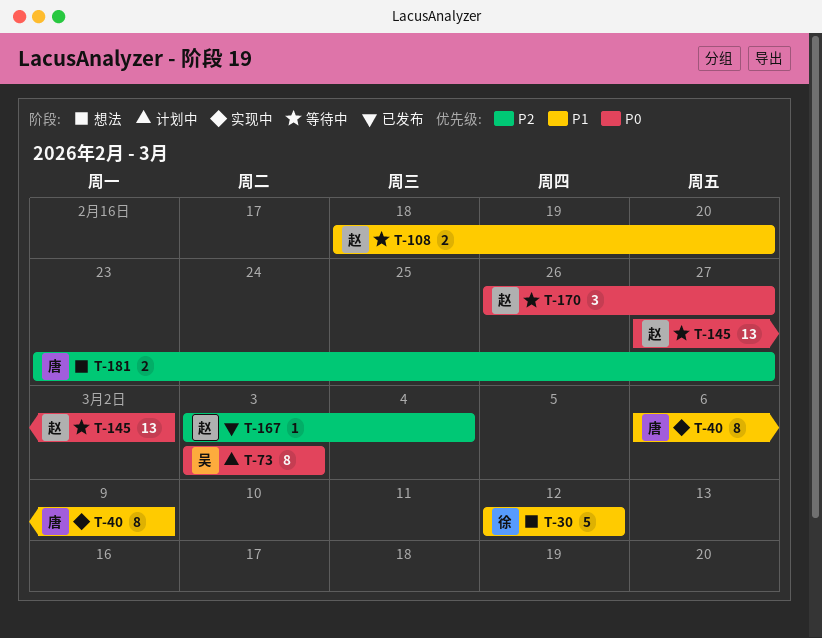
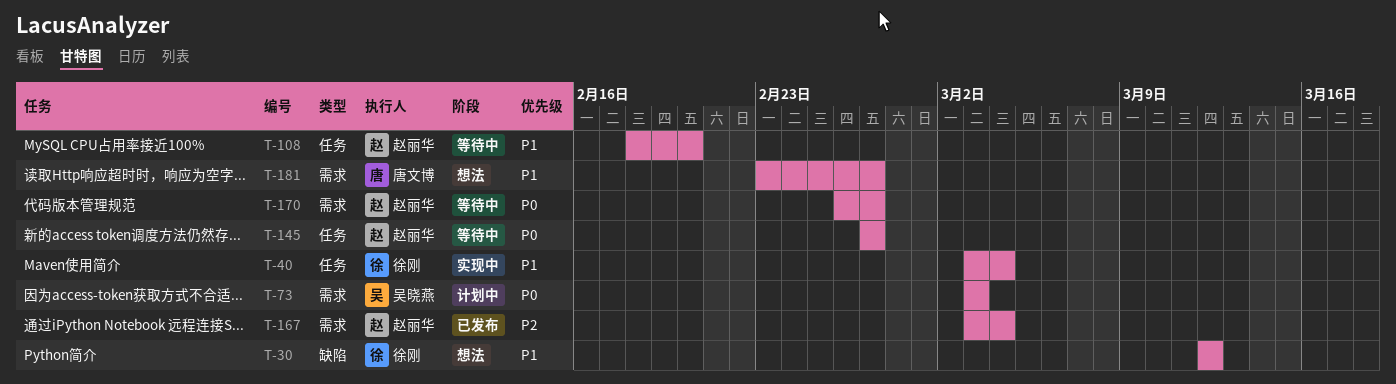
T-40, owner: 唐文博 -> 徐刚
T-40, start: Mar 6 -> Mar 3
T-40, due: Mar 9 -> Mar 4
T-145, due: Mar 2 -> Feb 27
T-181, priority: P2 -> P1

